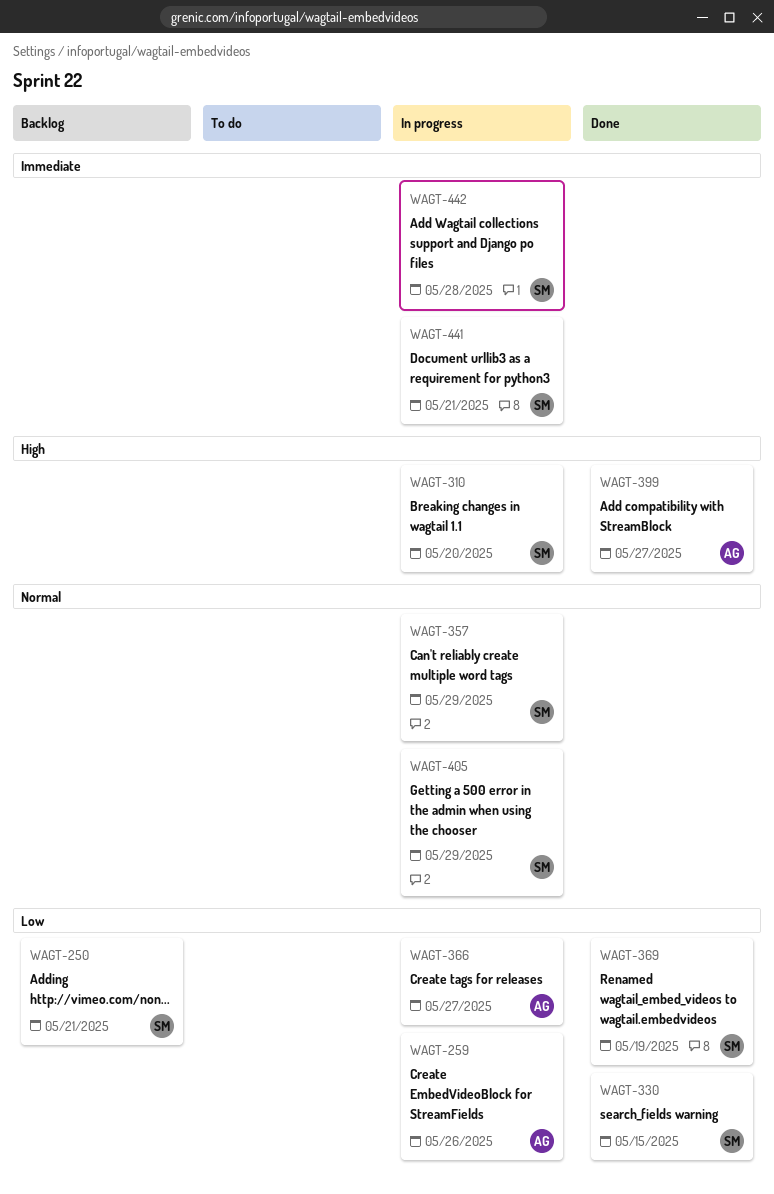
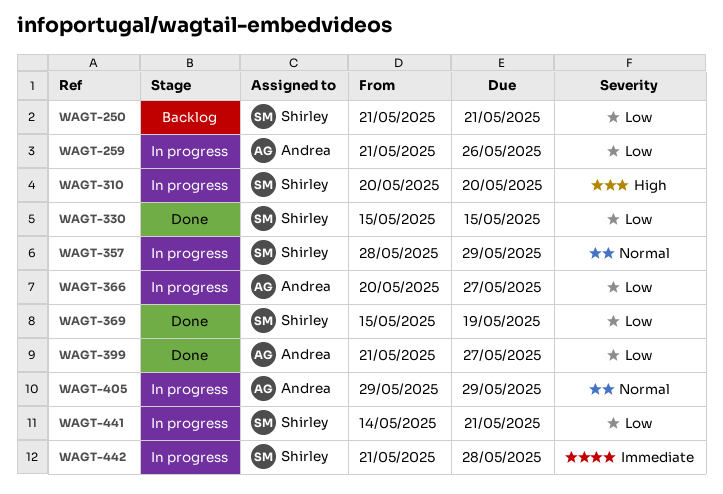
WAGT-399, priority: High -> Low
WAGT-405, owner: Shirley -> Andrea
WAGT-441, priority: Immediate -> Low

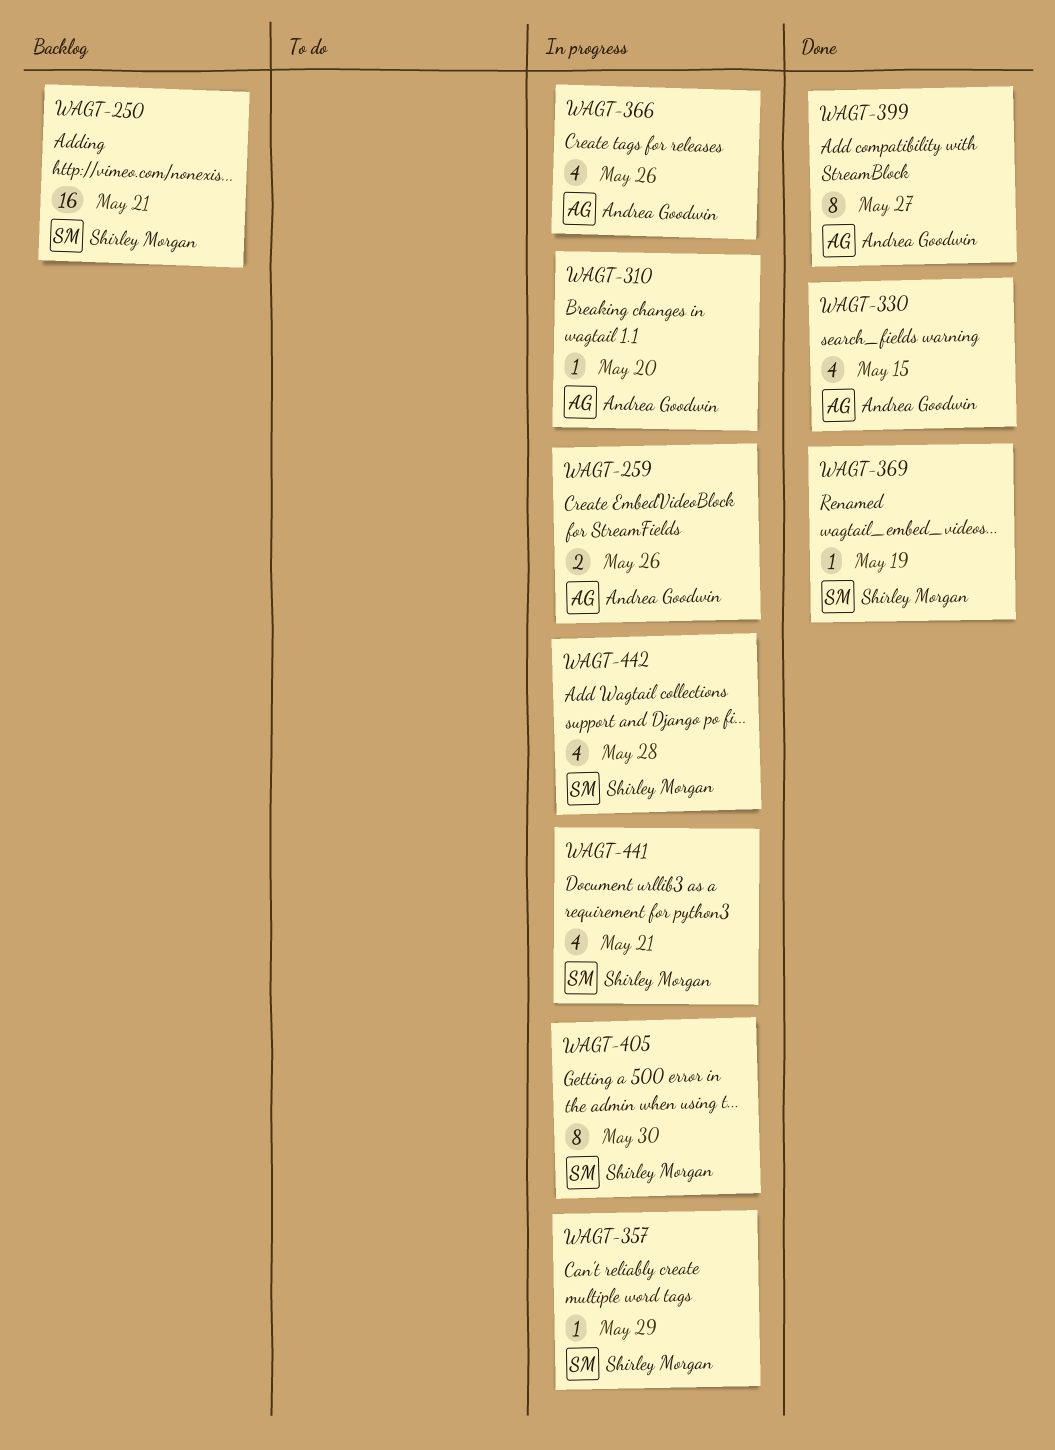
WAGT-310, owner: Shirley Morgan -> Andrea Goodwin
WAGT-330, owner: Shirley Morgan -> Andrea Goodwin
WAGT-366, due: May 27 -> May 26
WAGT-405, owner: Andrea Goodwin -> Shirley Morgan
WAGT-405, due: May 29 -> May 30

